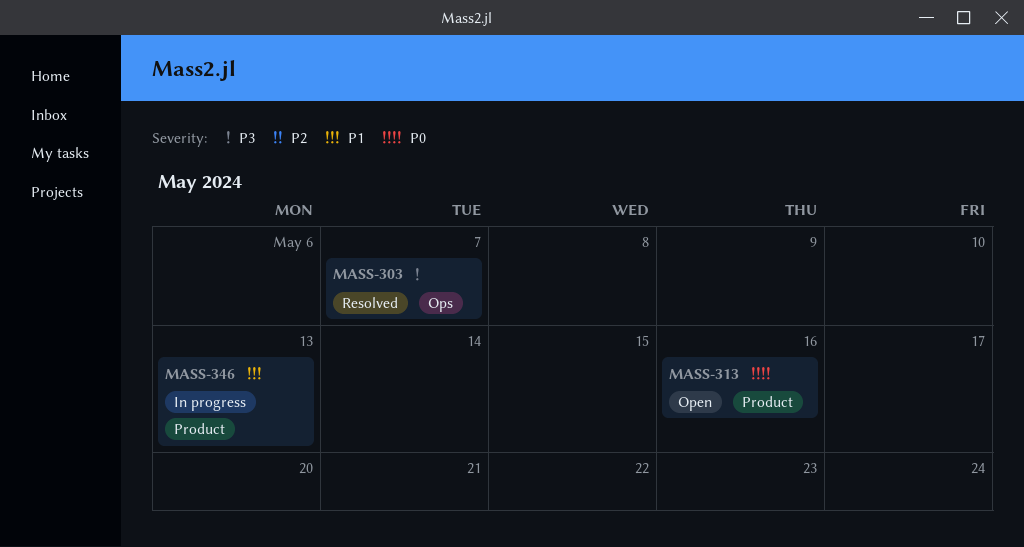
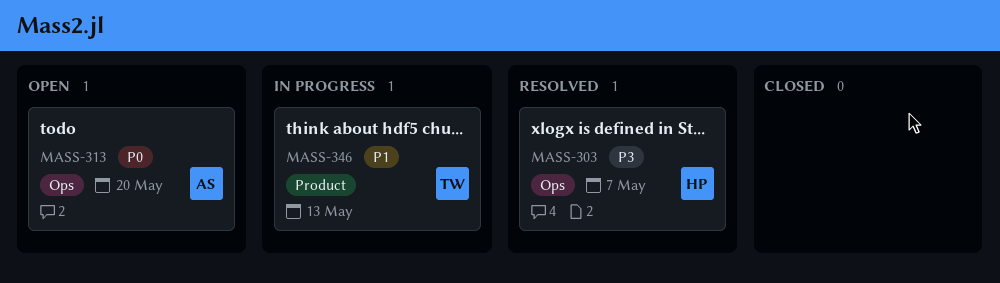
MASS-313, label: Product -> Ops
MASS-313, due: May 16 -> May 20

